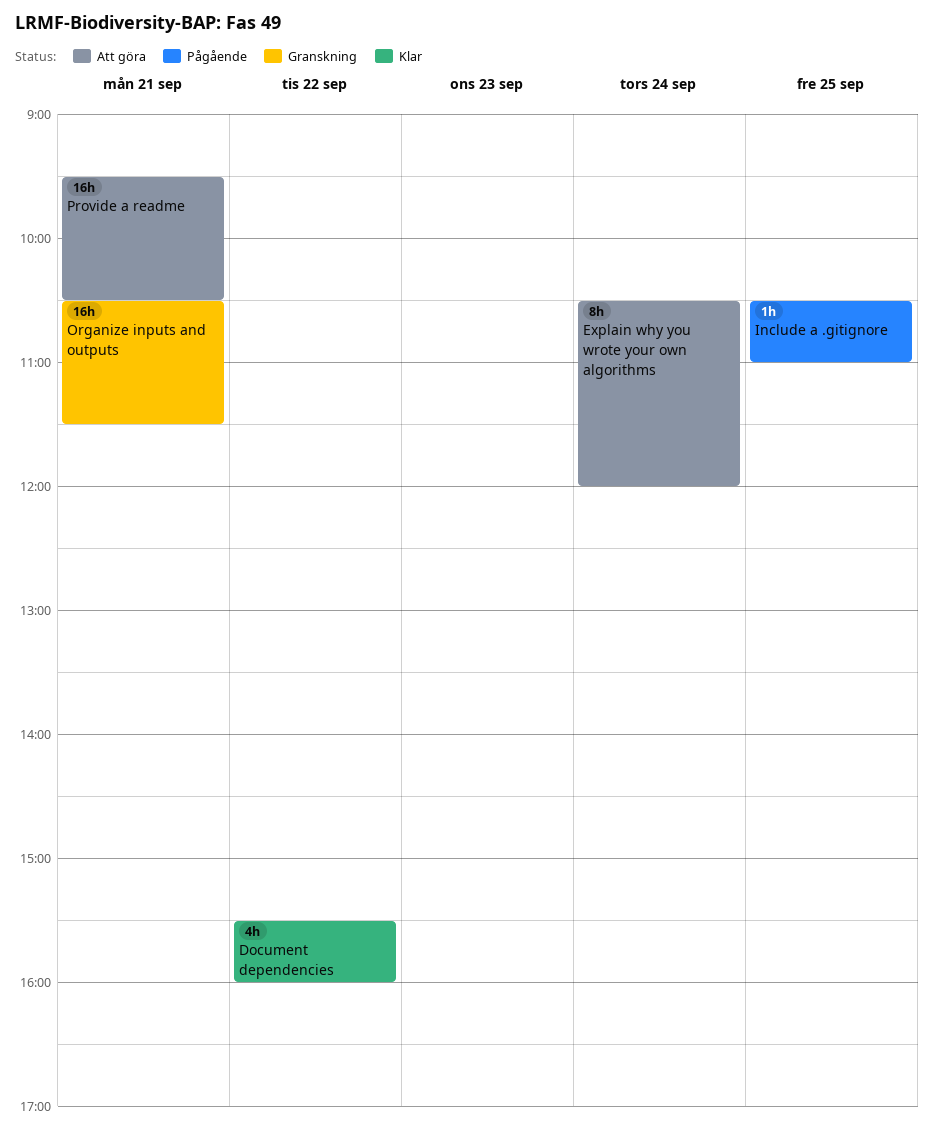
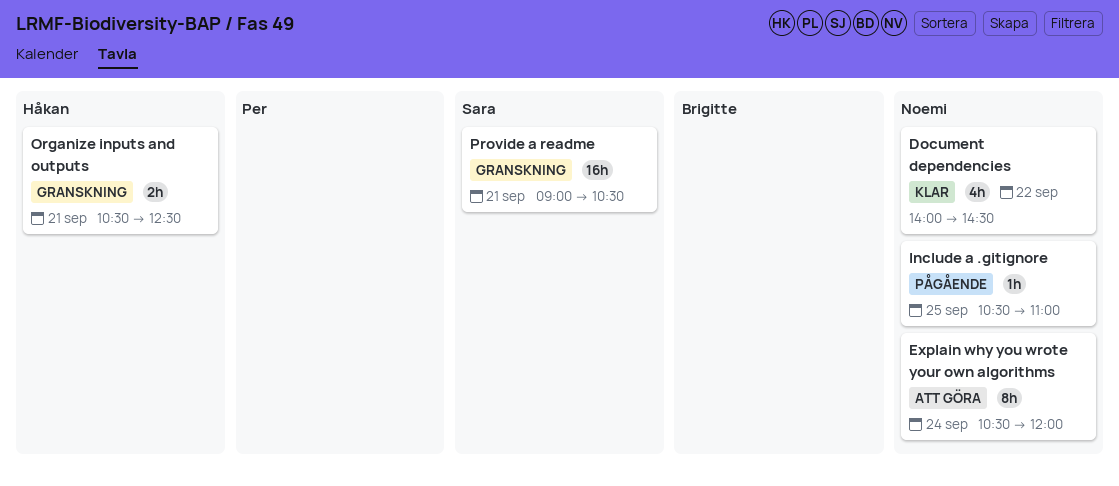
Document dependencies, begins: 15:30 -> 14:00
Document dependencies, ends: 16:00 -> 14:30
Organize inputs and outputs, estimate: 16h -> 2h
Organize inputs and outputs, ends: 11:30 -> 12:30
Provide a readme, status: Att göra -> Granskning
Provide a readme, begins: 09:30 -> 09:00

